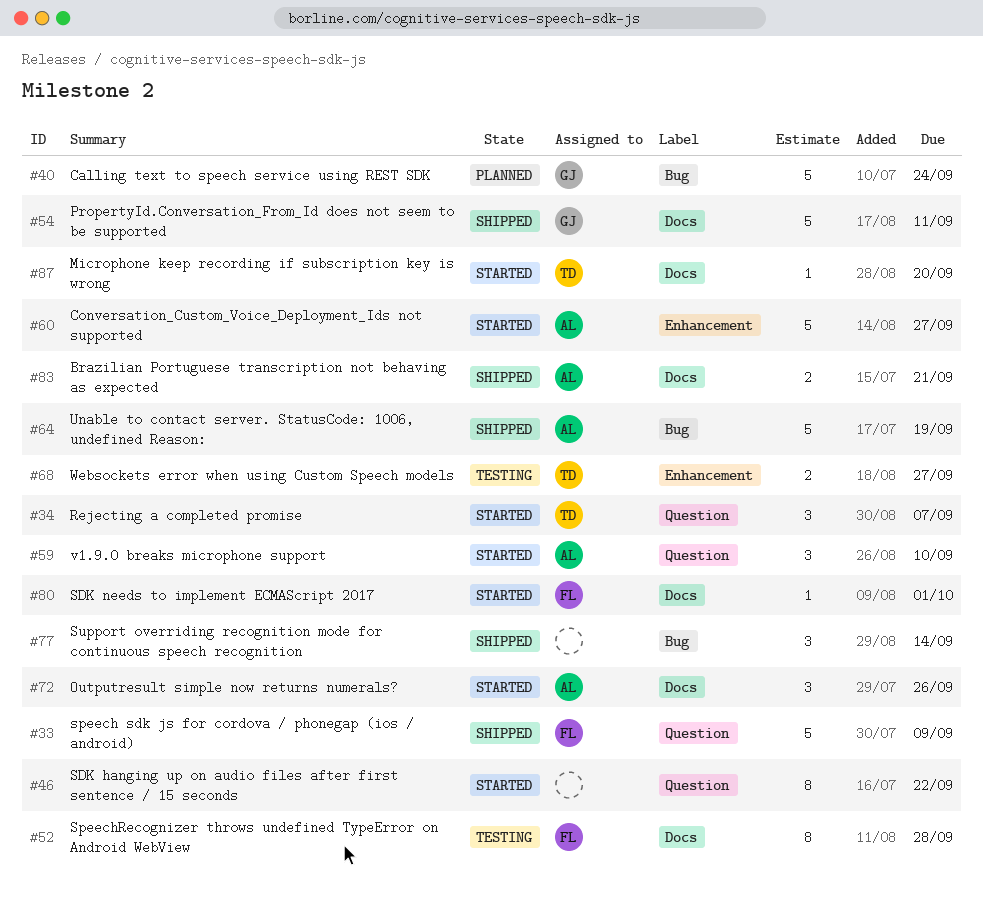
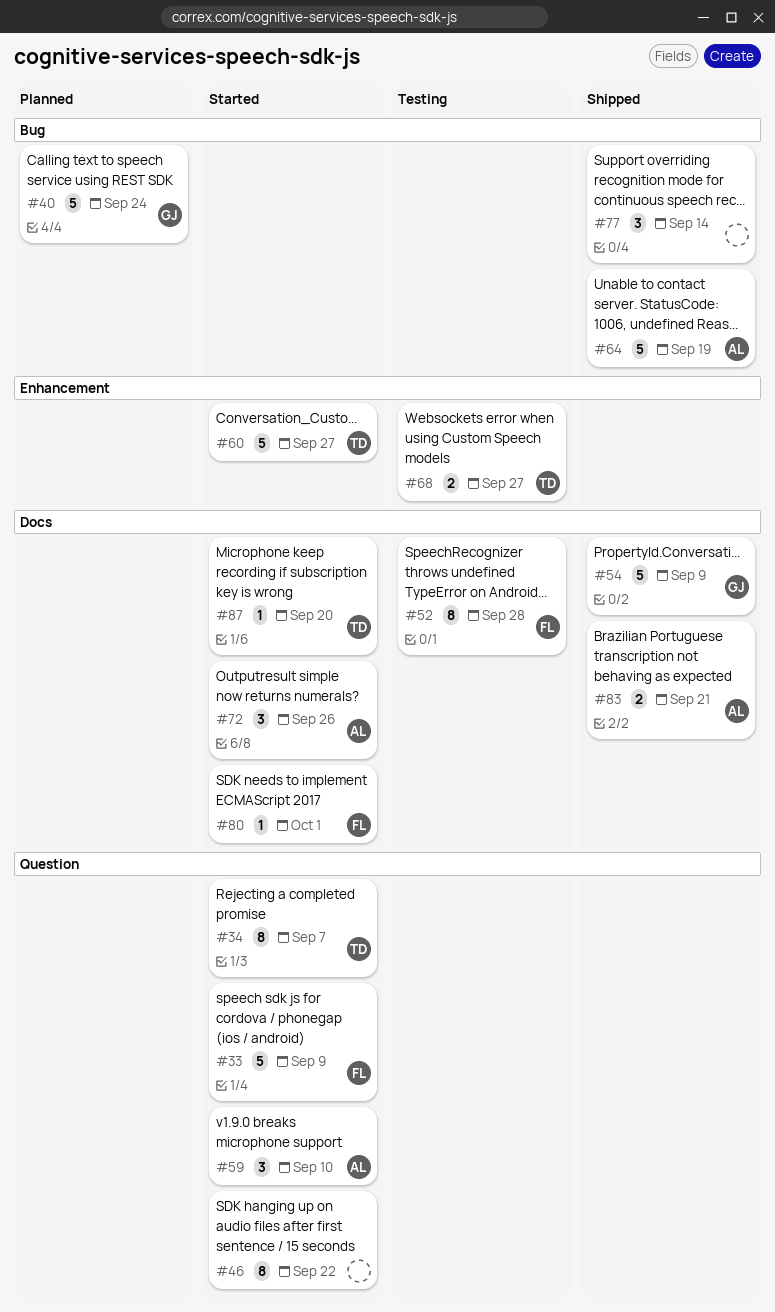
#33, status: Shipped -> Started
#34, estimate: 3 -> 8
#54, due: Sep 11 -> Sep 9
#60, owner: AL -> TD

